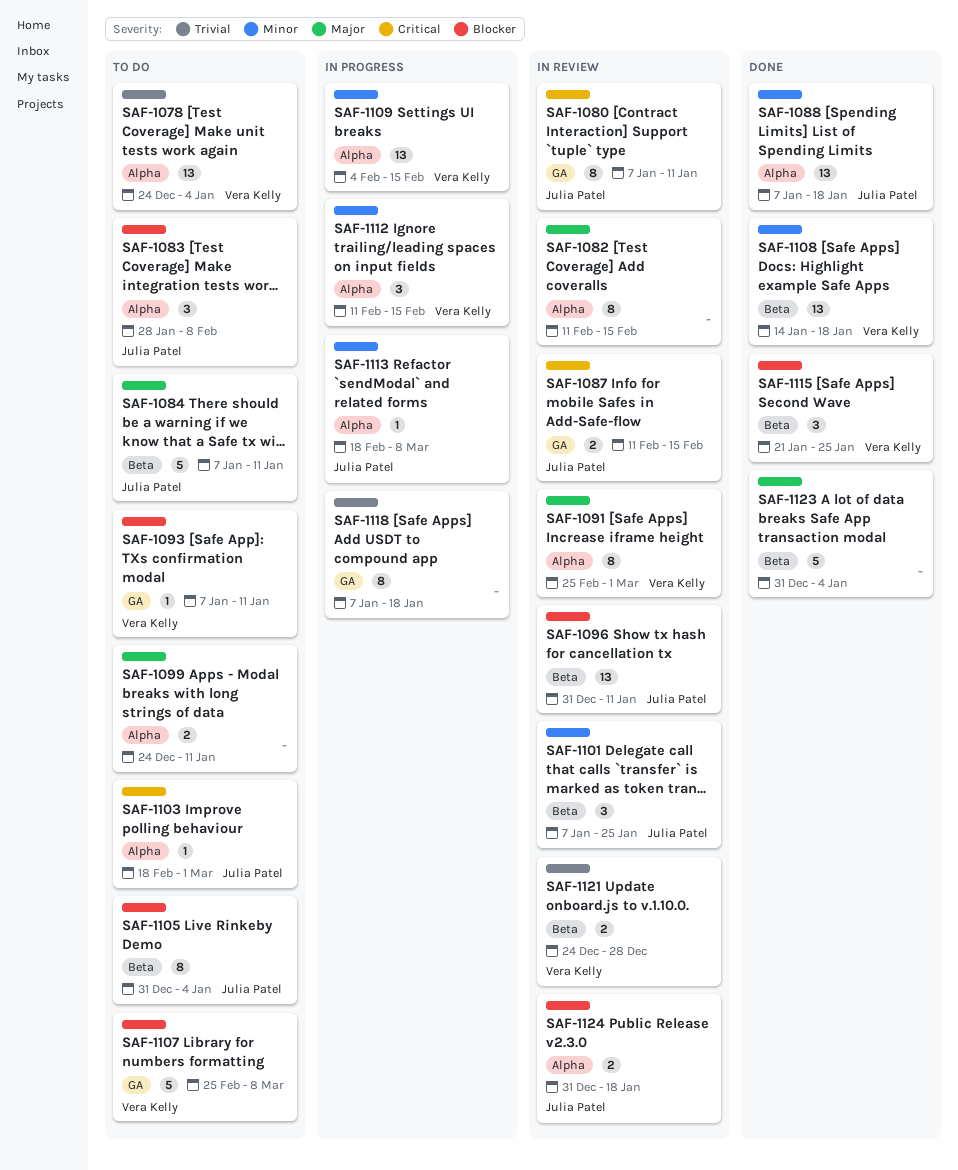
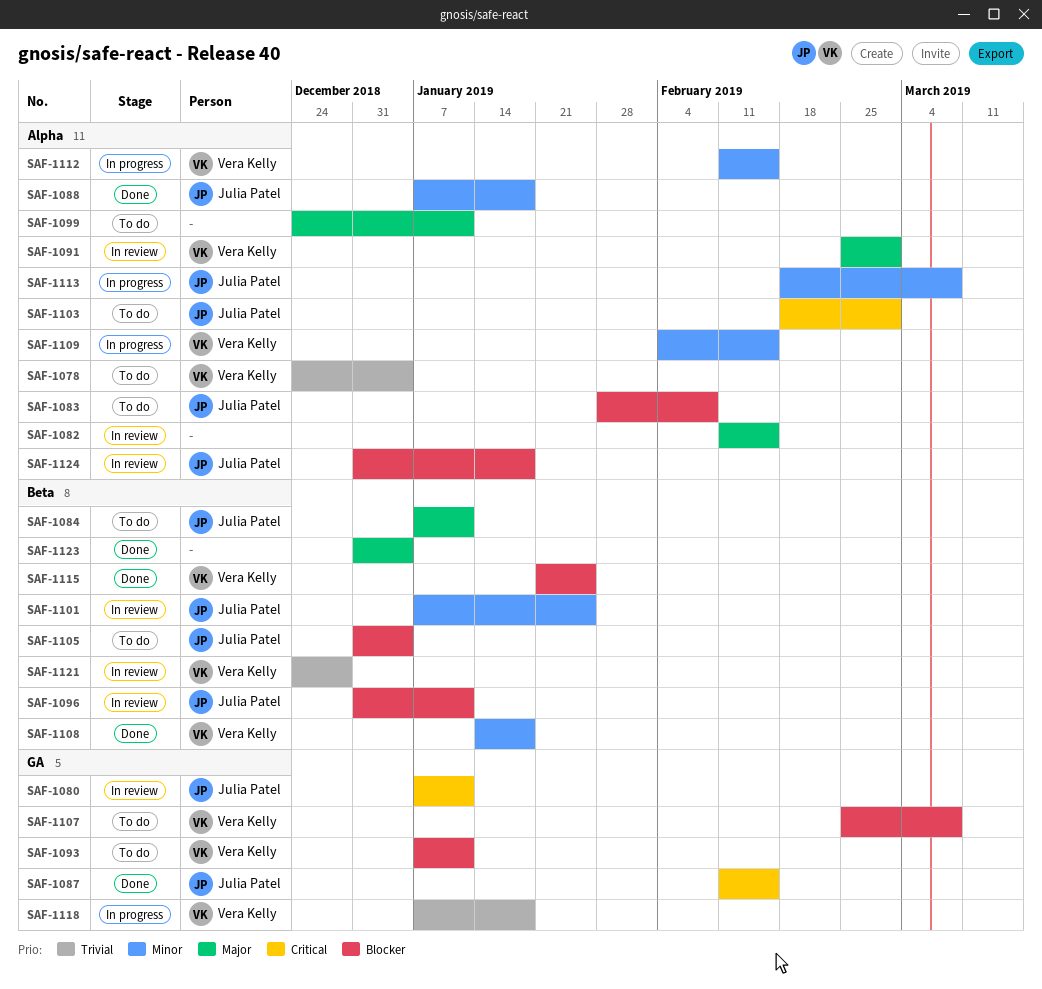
SAF-1087, status: In review -> Done
SAF-1118, owner: none -> Vera Kelly

